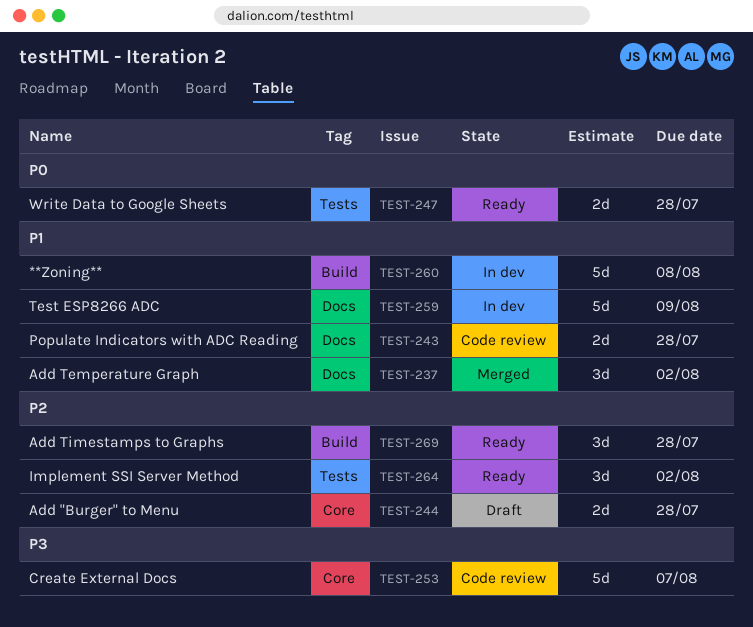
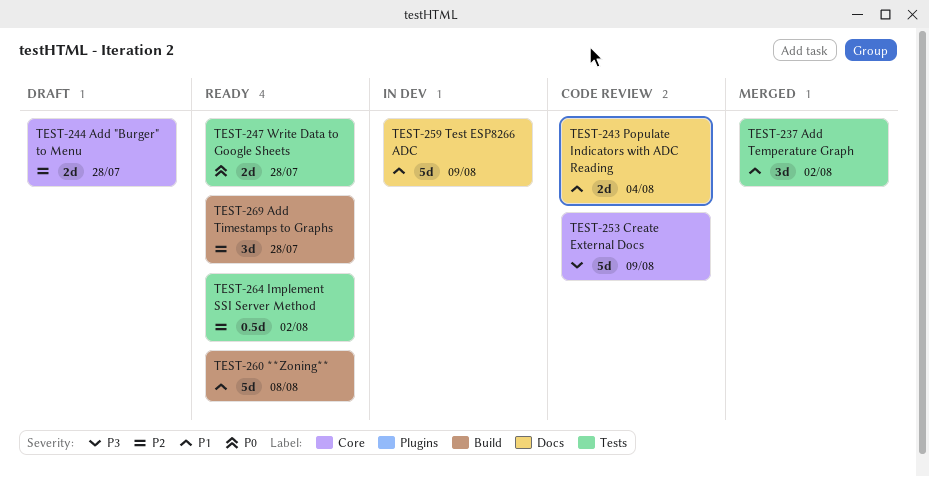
TEST-237, label: Docs -> Tests
TEST-243, due: Jul 28 -> Aug 4
TEST-253, due: Aug 7 -> Aug 9
TEST-260, status: In dev -> Ready
TEST-264, estimate: 3d -> 0.5d

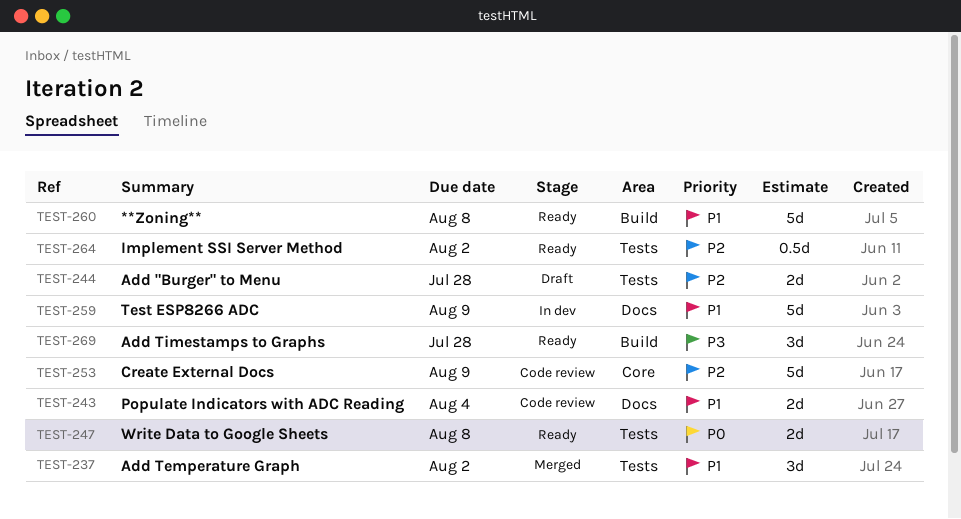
TEST-244, label: Core -> Tests
TEST-247, due: Jul 28 -> Aug 8
TEST-253, priority: P3 -> P2
TEST-269, priority: P2 -> P3

